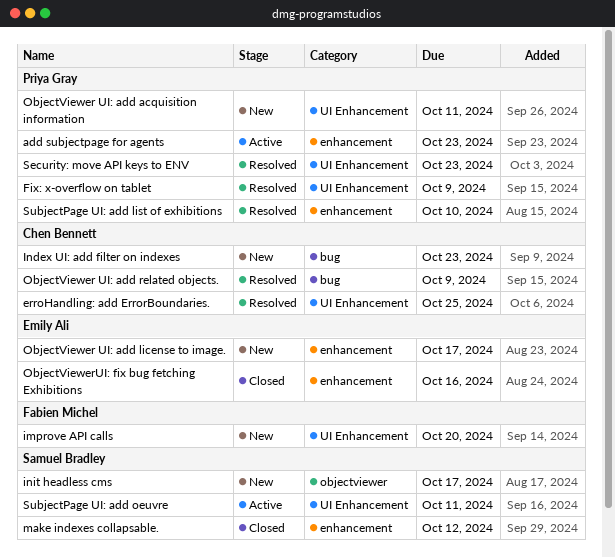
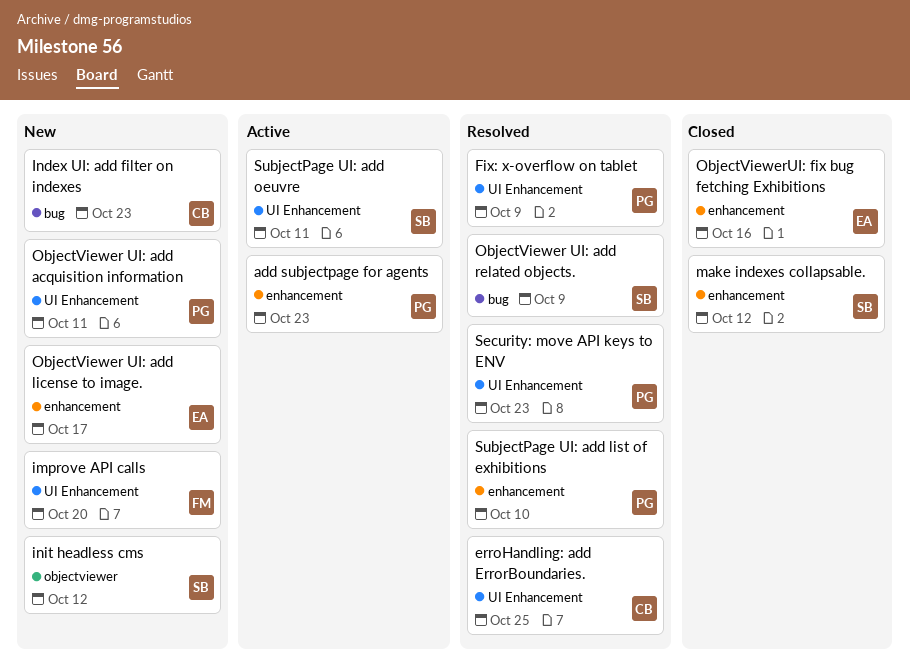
init headless cms, due: Oct 17 -> Oct 12
ObjectViewer UI: add related objects., owner: Chen Bennett -> Samuel Bradley

